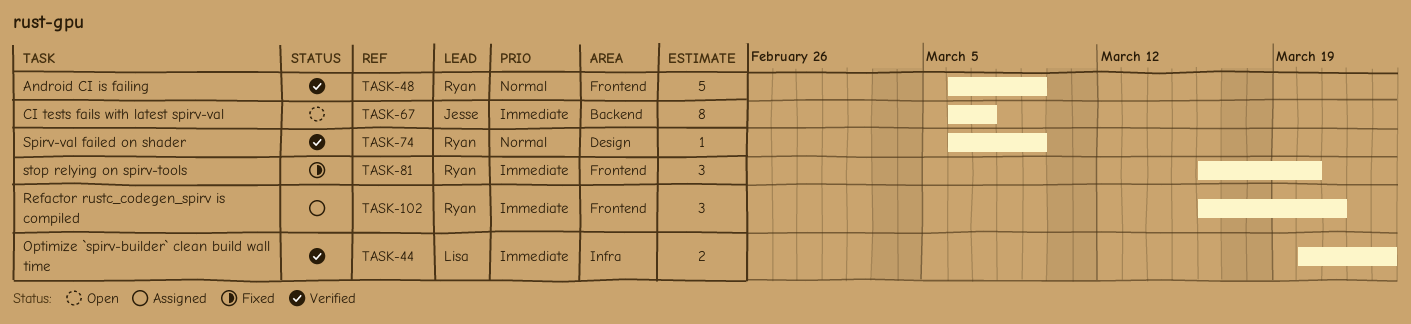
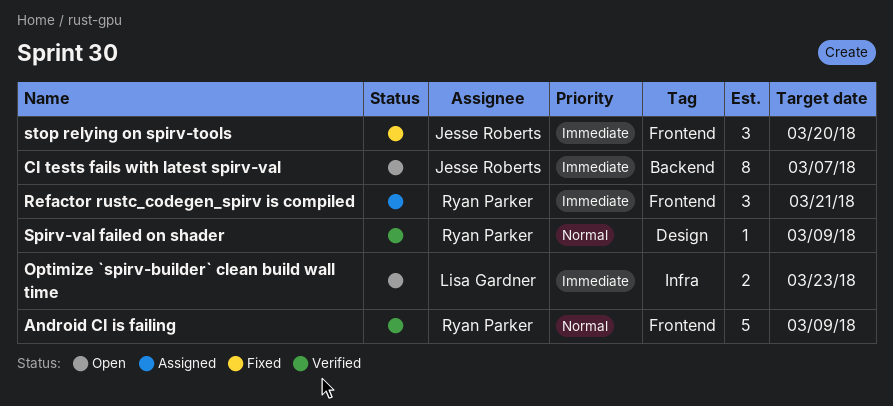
Optimize `spirv-builder` clean build wall time, status: Verified -> Open
stop relying on spirv-tools, owner: Ryan Parker -> Jesse Roberts

